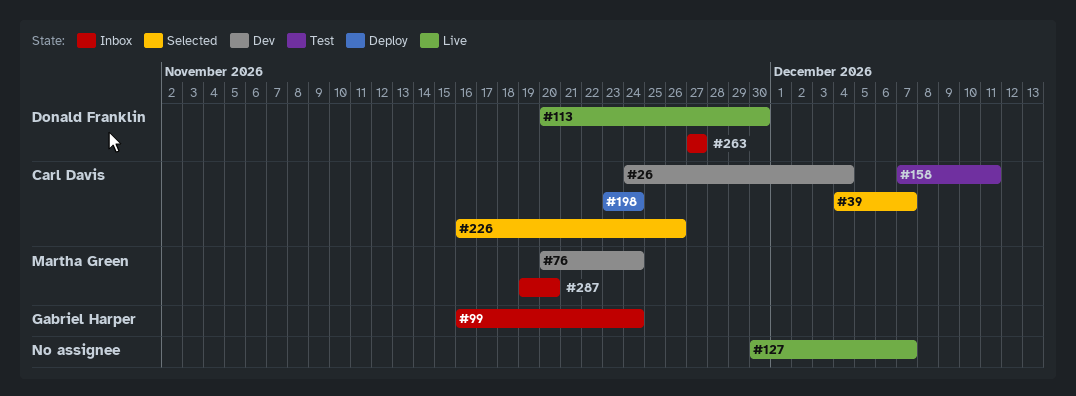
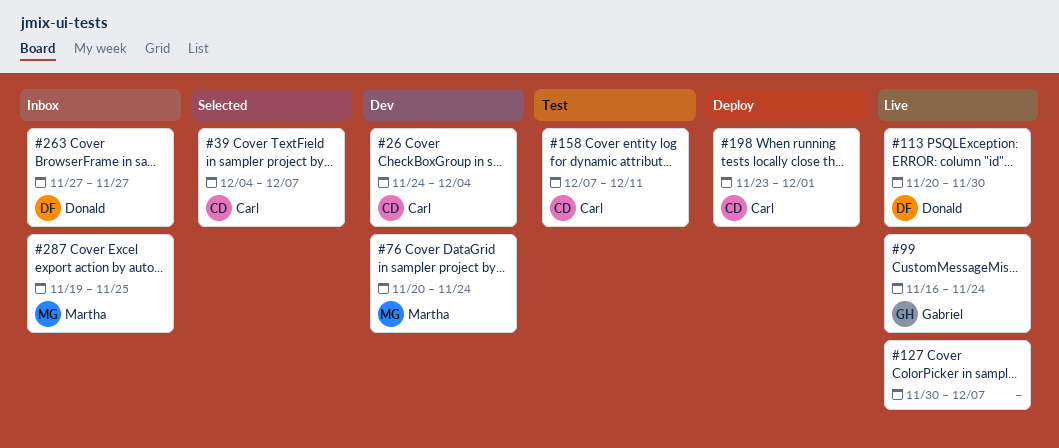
#99, status: Inbox -> Live
#198, due: Nov 24 -> Dec 1
#226: present -> none
#287, due: Nov 20 -> Nov 25

